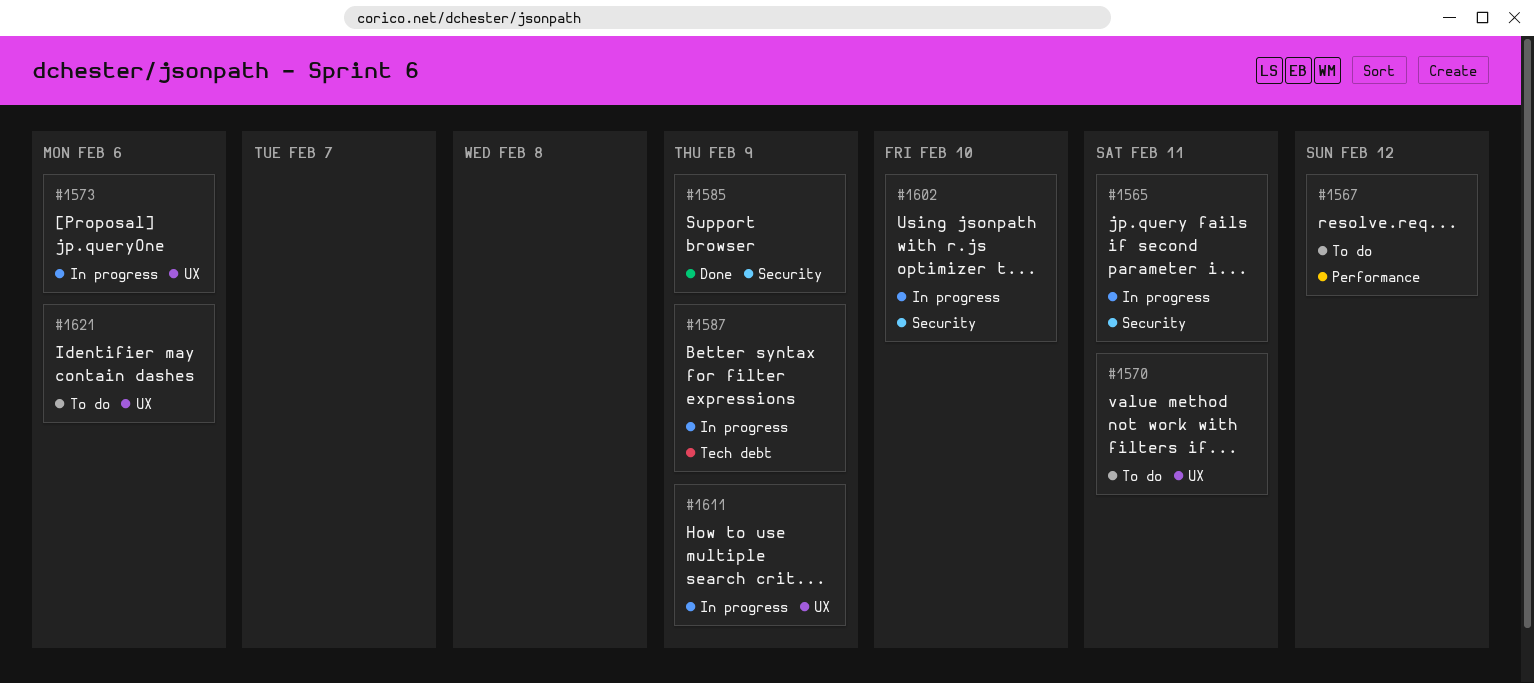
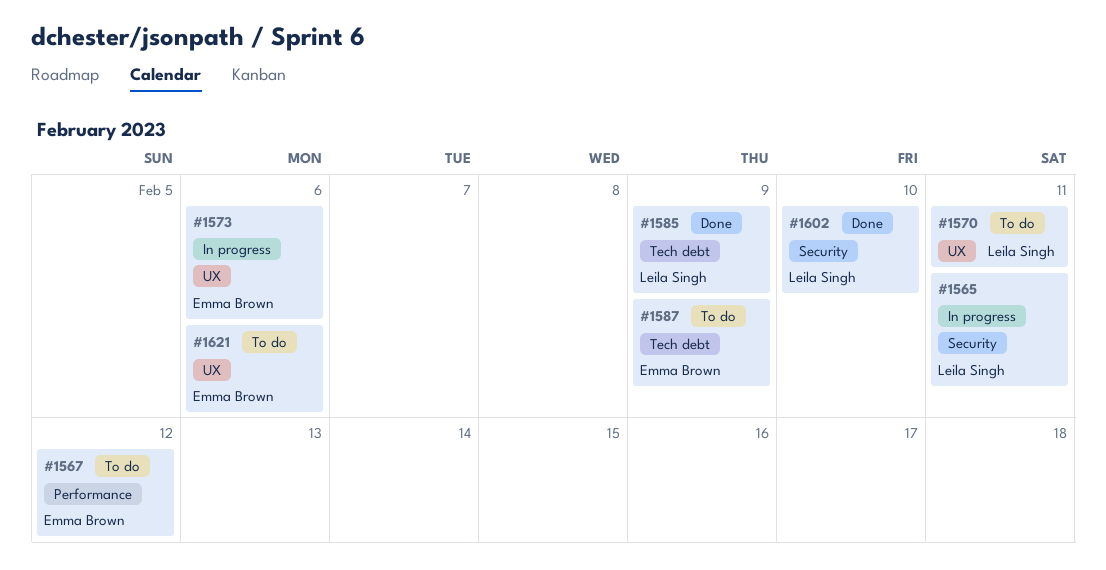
#1585, label: Security -> Tech debt
#1587, status: In progress -> To do
#1602, status: In progress -> Done
#1611: present -> none

